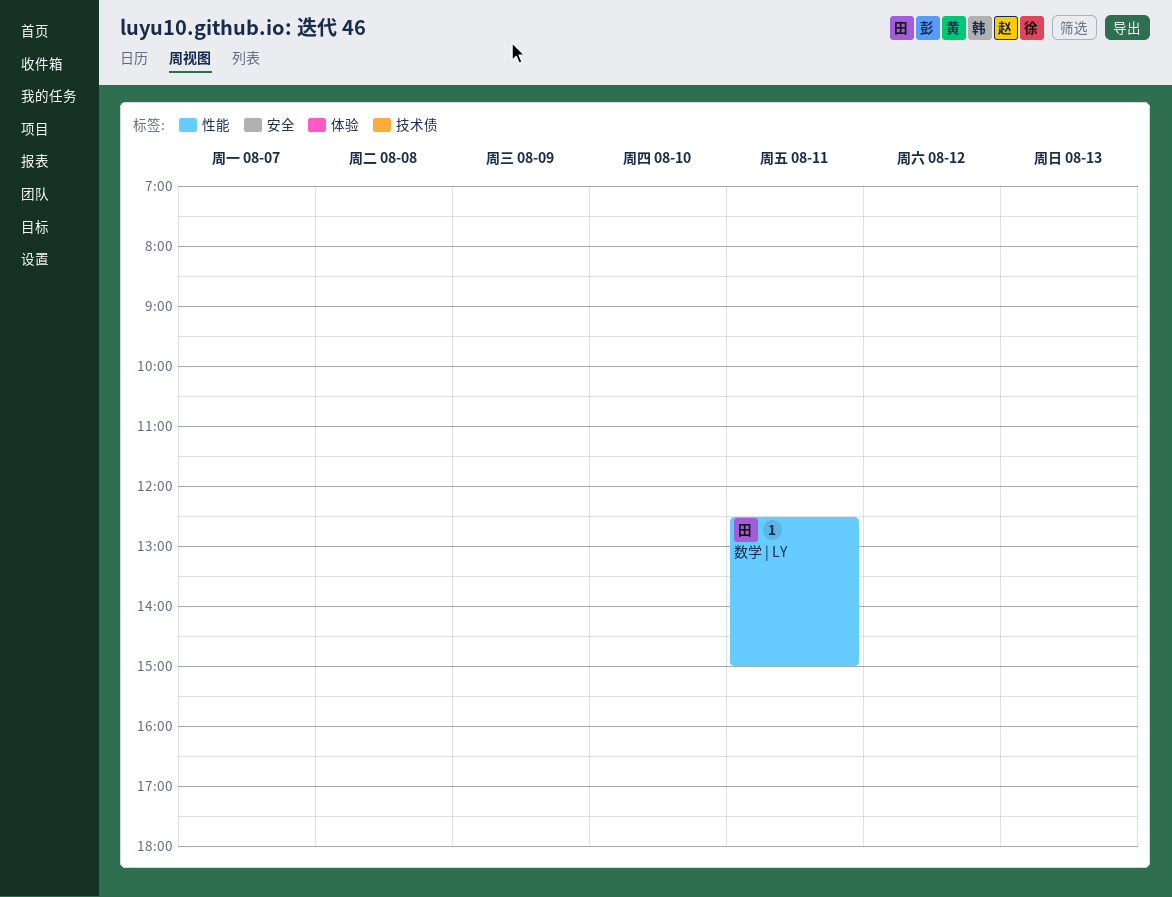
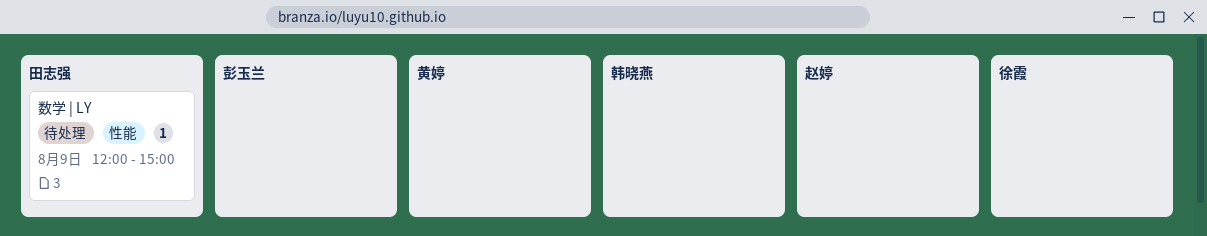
数学 | LY, day: Aug 11 -> Aug 9
数学 | LY, begins: 12:30 -> 12:00

